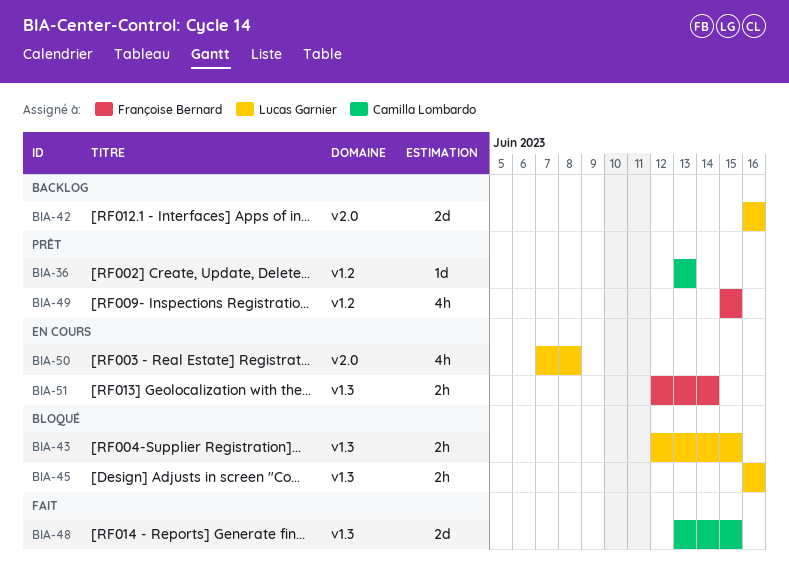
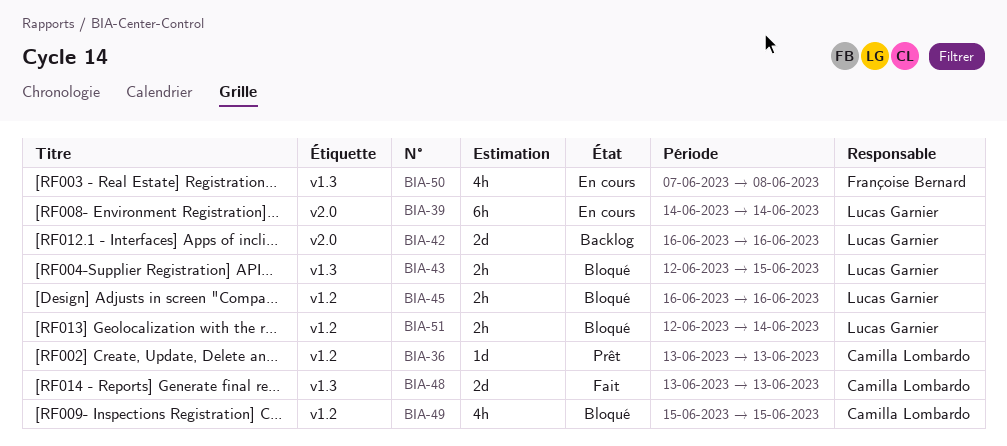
BIA-39: none -> present
BIA-45, label: v1.3 -> v1.2
BIA-48, due: Jun 15 -> Jun 13
BIA-49, status: Prêt -> Bloqué
BIA-49, owner: Françoise Bernard -> Camilla Lombardo
BIA-50, owner: Lucas Garnier -> Françoise Bernard
BIA-50, label: v2.0 -> v1.3
BIA-51, status: En cours -> Bloqué
BIA-51, owner: Françoise Bernard -> Lucas Garnier
BIA-51, label: v1.3 -> v1.2

